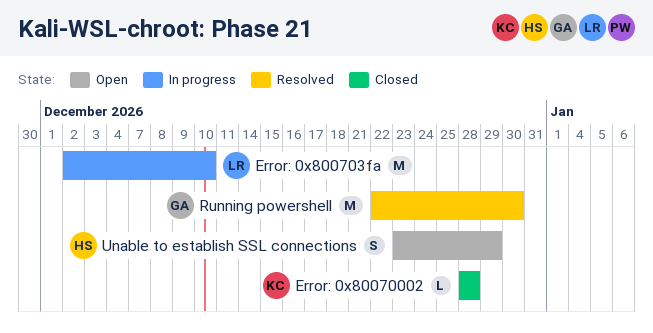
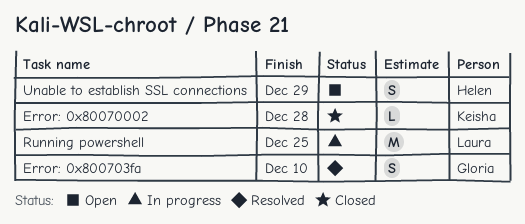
Error: 0x800703fa, status: In progress -> Resolved
Error: 0x800703fa, owner: Laura -> Gloria
Error: 0x800703fa, estimate: M -> S
Running powershell, status: Resolved -> In progress
Running powershell, owner: Gloria -> Laura
Running powershell, due: Dec 30 -> Dec 25

